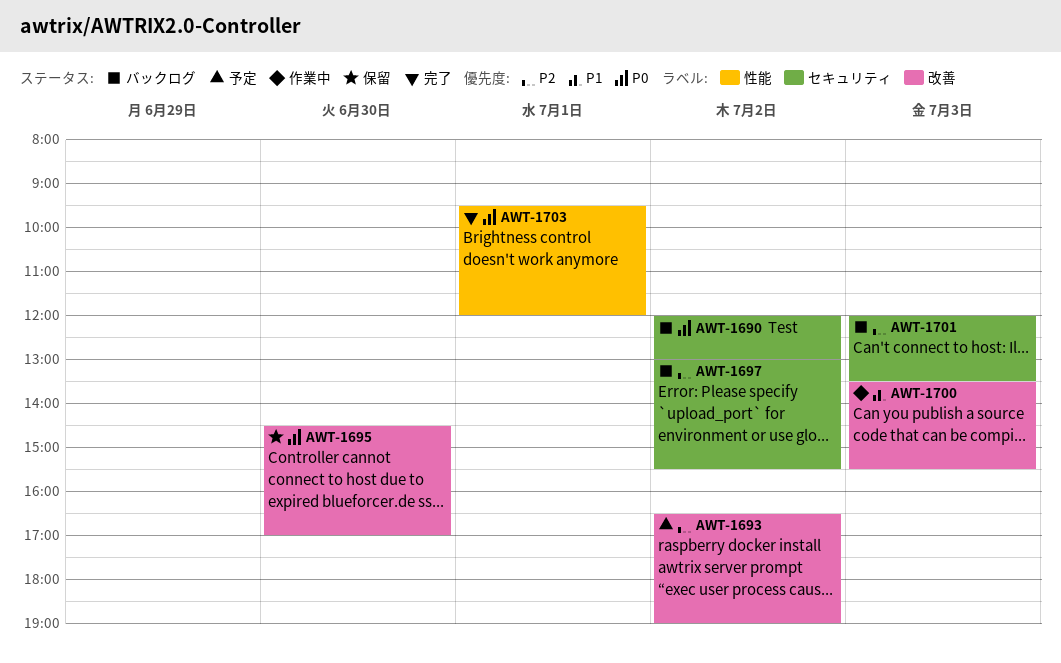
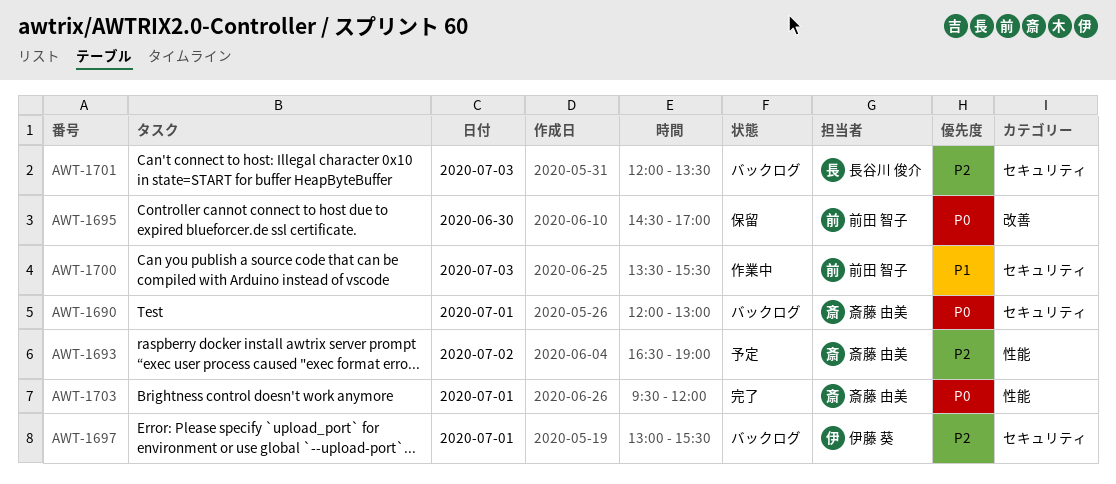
AWT-1690, day: Jul 2 -> Jul 1
AWT-1693, label: 改善 -> 性能
AWT-1697, day: Jul 2 -> Jul 1
AWT-1700, label: 改善 -> セキュリティ

